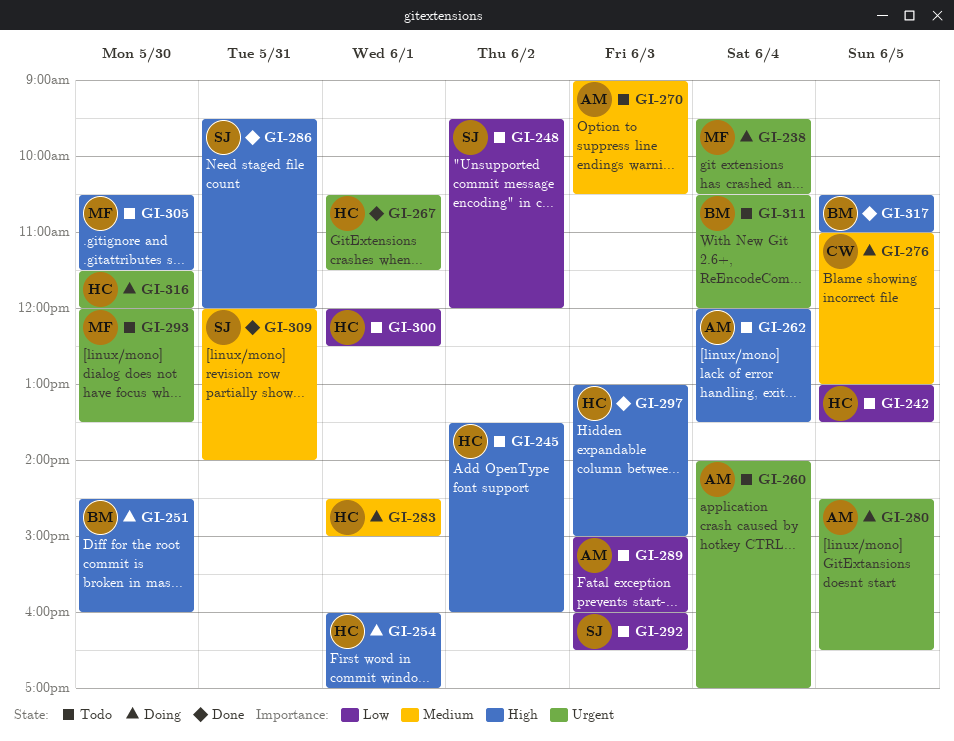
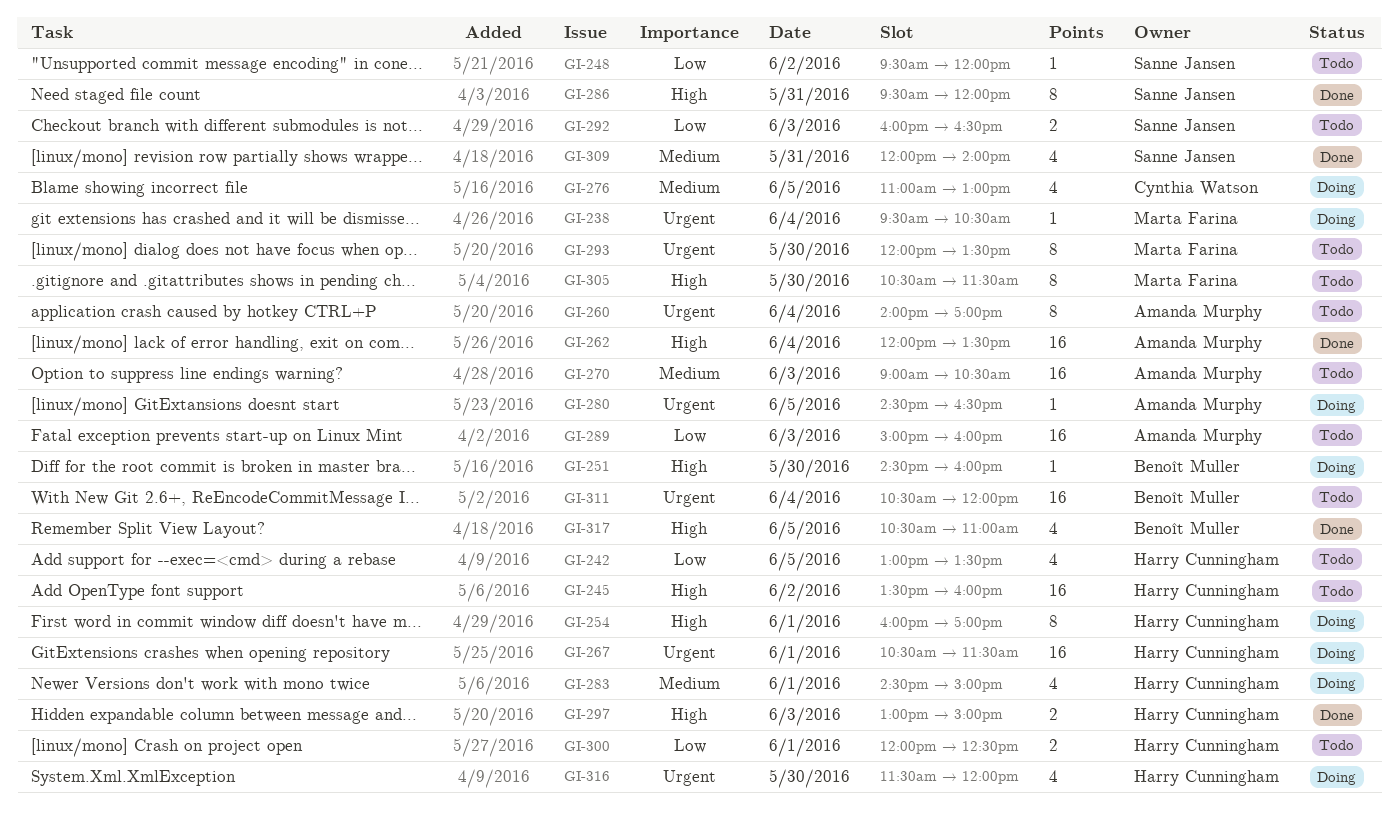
GI-262, status: Todo -> Done
GI-267, status: Done -> Doing

